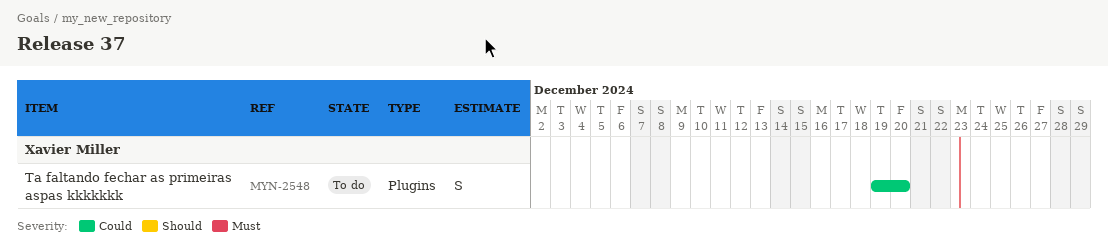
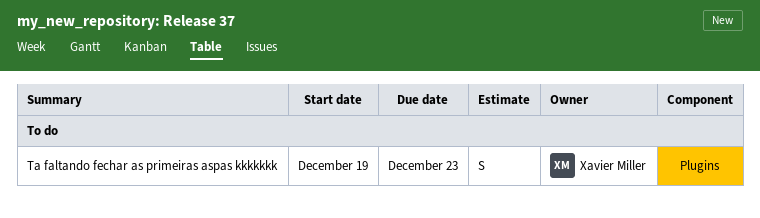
Ta faltando fechar as primeiras aspas kkkkkkk, due: Dec 20 -> Dec 23

